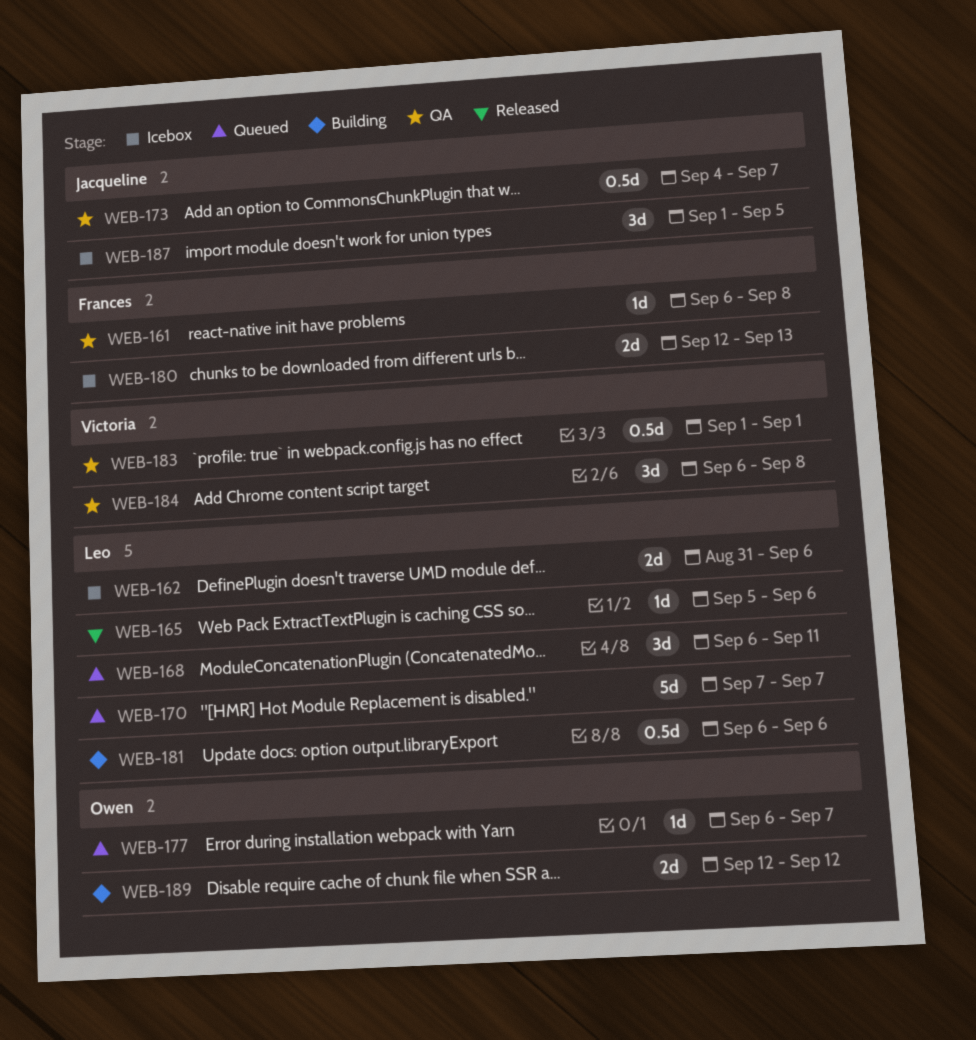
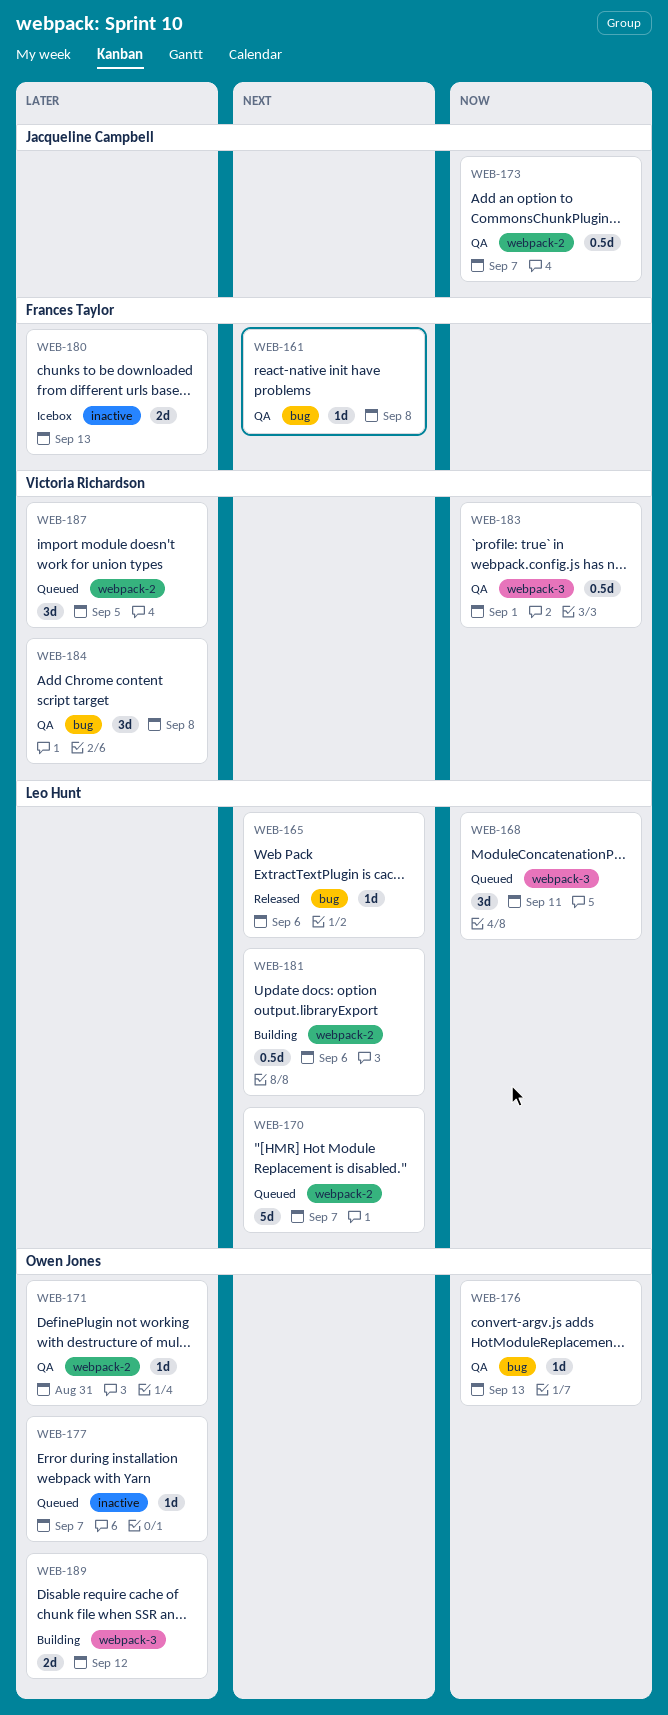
WEB-162: present -> none
WEB-171: none -> present
WEB-176: none -> present
WEB-187, status: Icebox -> Queued
WEB-187, owner: Jacqueline Campbell -> Victoria Richardson

